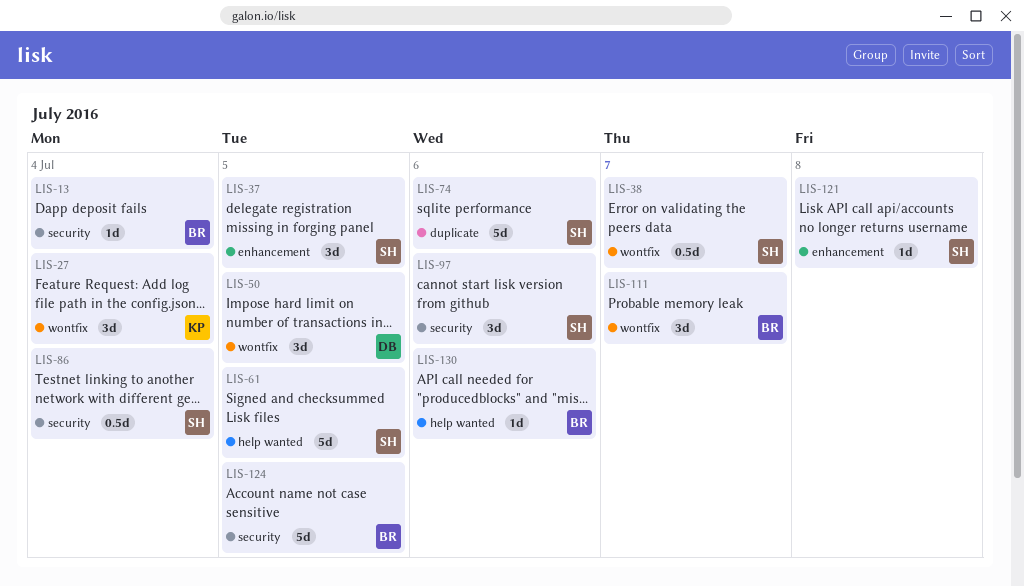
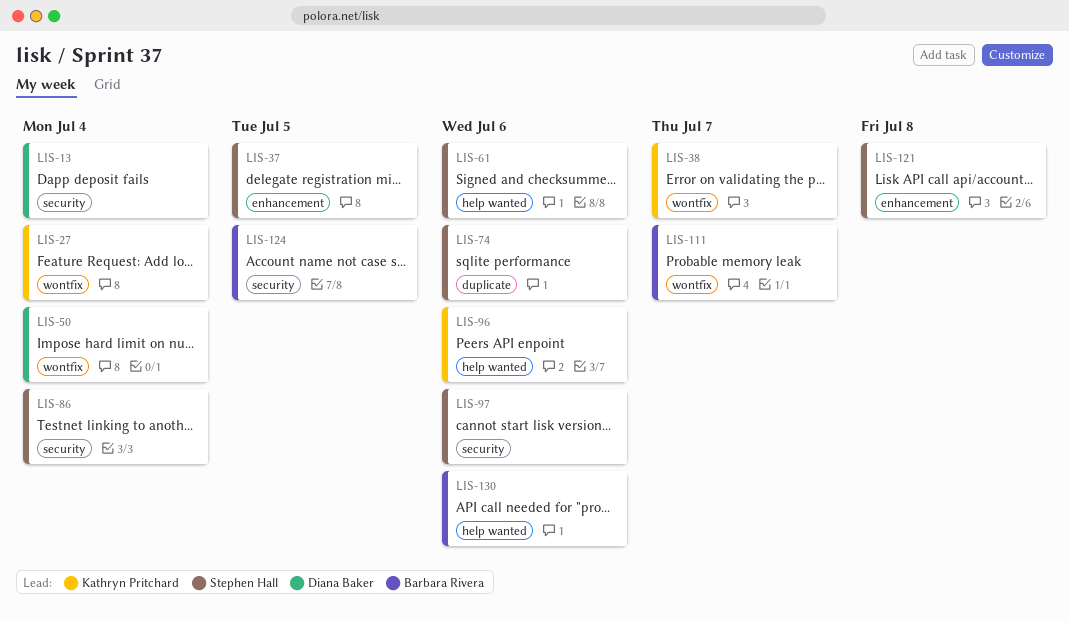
LIS-13, owner: Barbara Rivera -> Diana Baker
LIS-38, owner: Stephen Hall -> Kathryn Pritchard
LIS-50, due: Jul 5 -> Jul 4
LIS-61, due: Jul 5 -> Jul 6
LIS-96: none -> present

